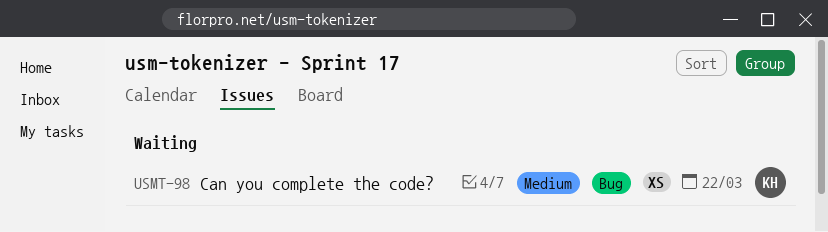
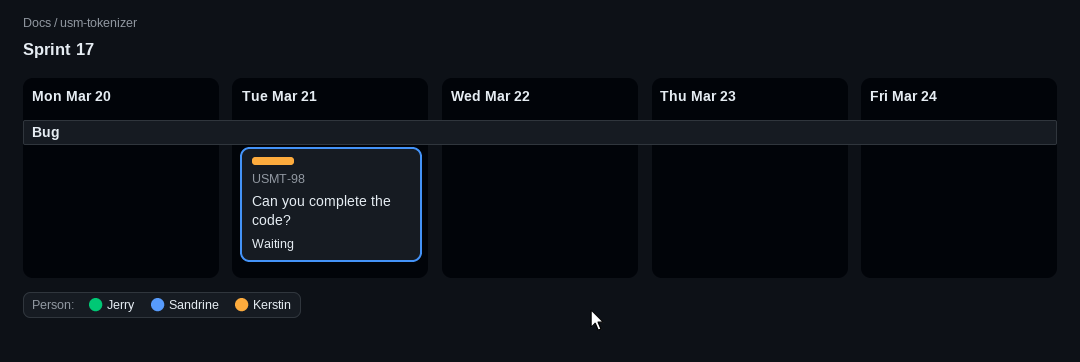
USMT-98, due: Mar 22 -> Mar 21

